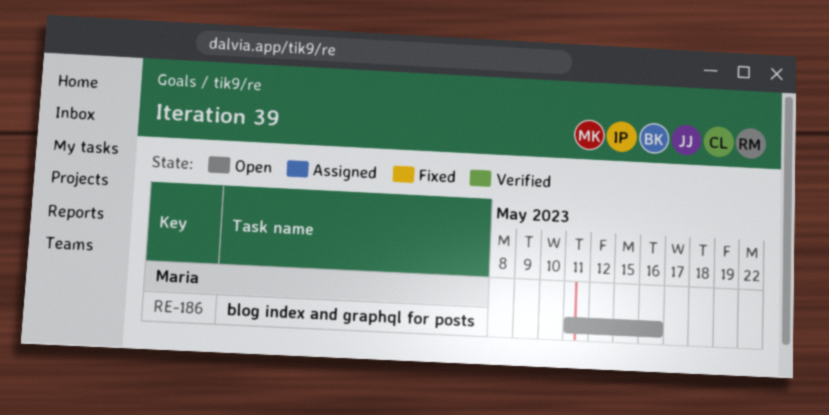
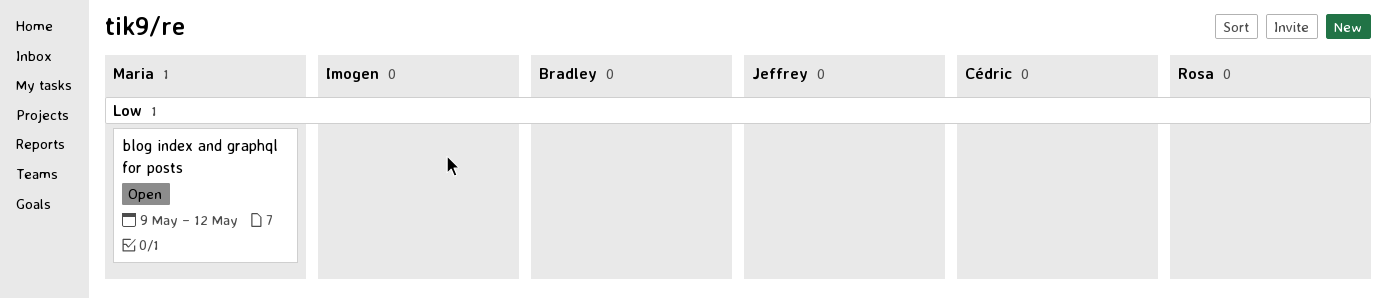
blog index and graphql for posts, start: May 11 -> May 9
blog index and graphql for posts, due: May 16 -> May 12

